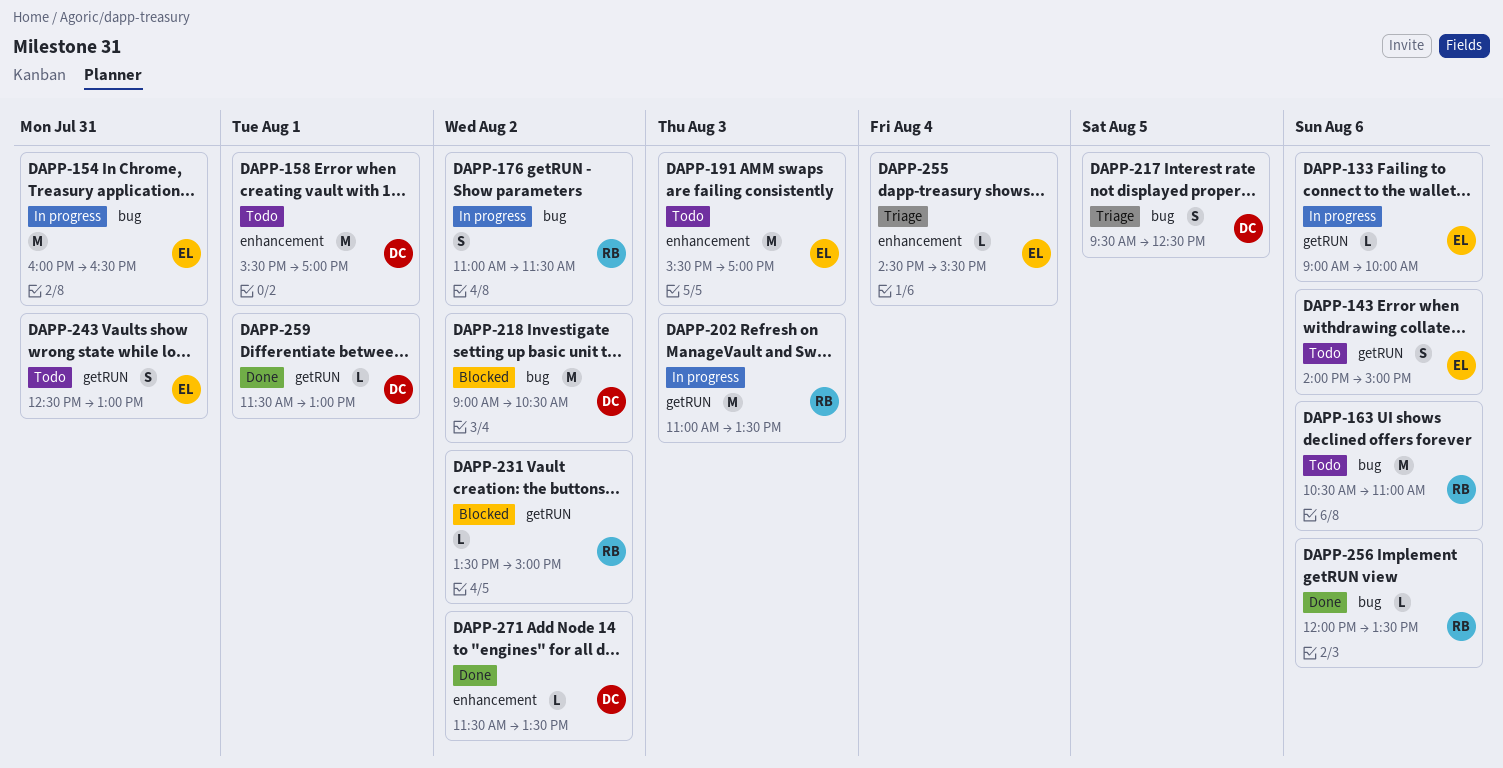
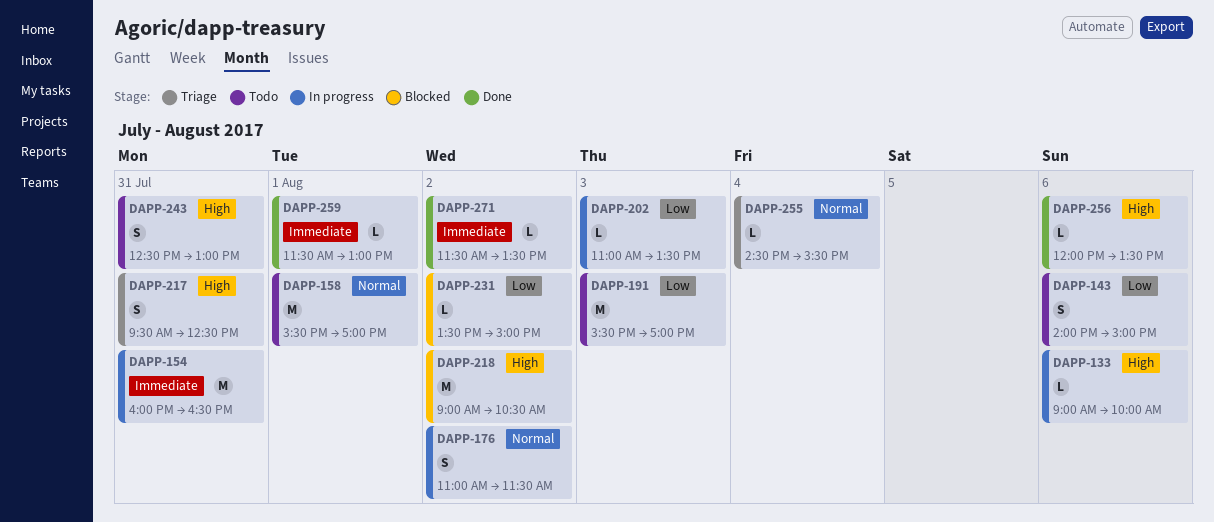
DAPP-163: present -> none
DAPP-202, estimate: M -> L
DAPP-217, day: Aug 5 -> Jul 31

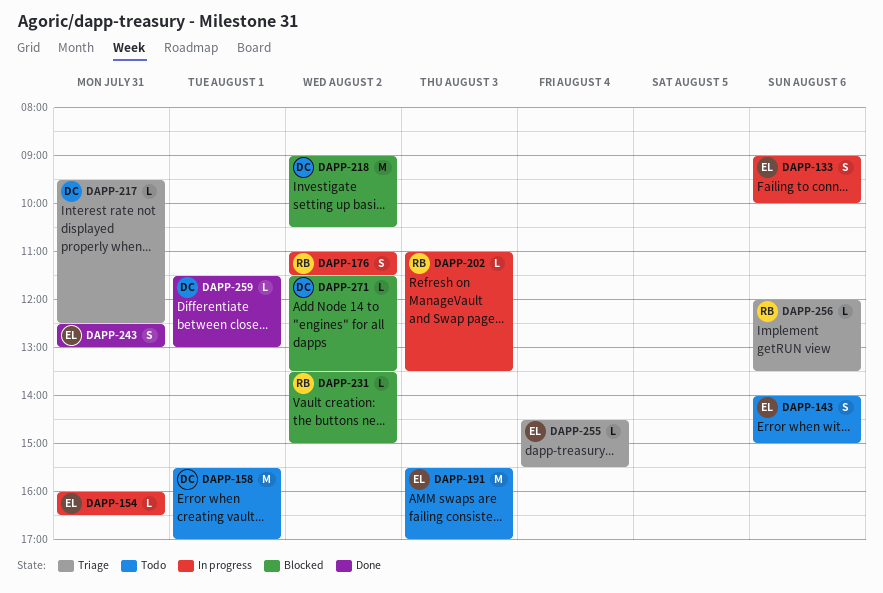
DAPP-133, estimate: L -> S
DAPP-154, estimate: M -> L
DAPP-217, estimate: S -> L
DAPP-243, status: Todo -> Done
DAPP-256, status: Done -> Triage
DAPP-271, status: Done -> Blocked

